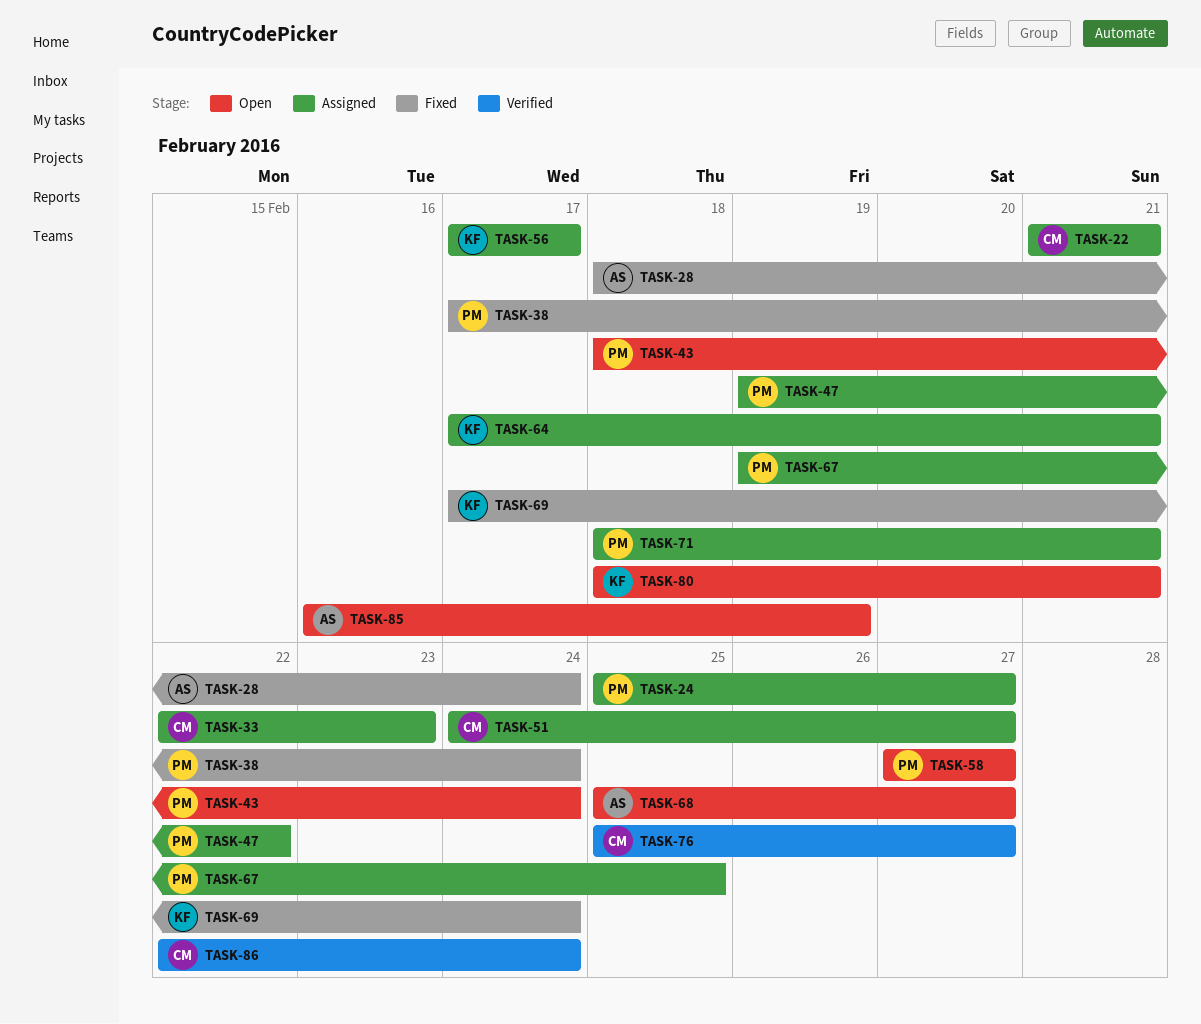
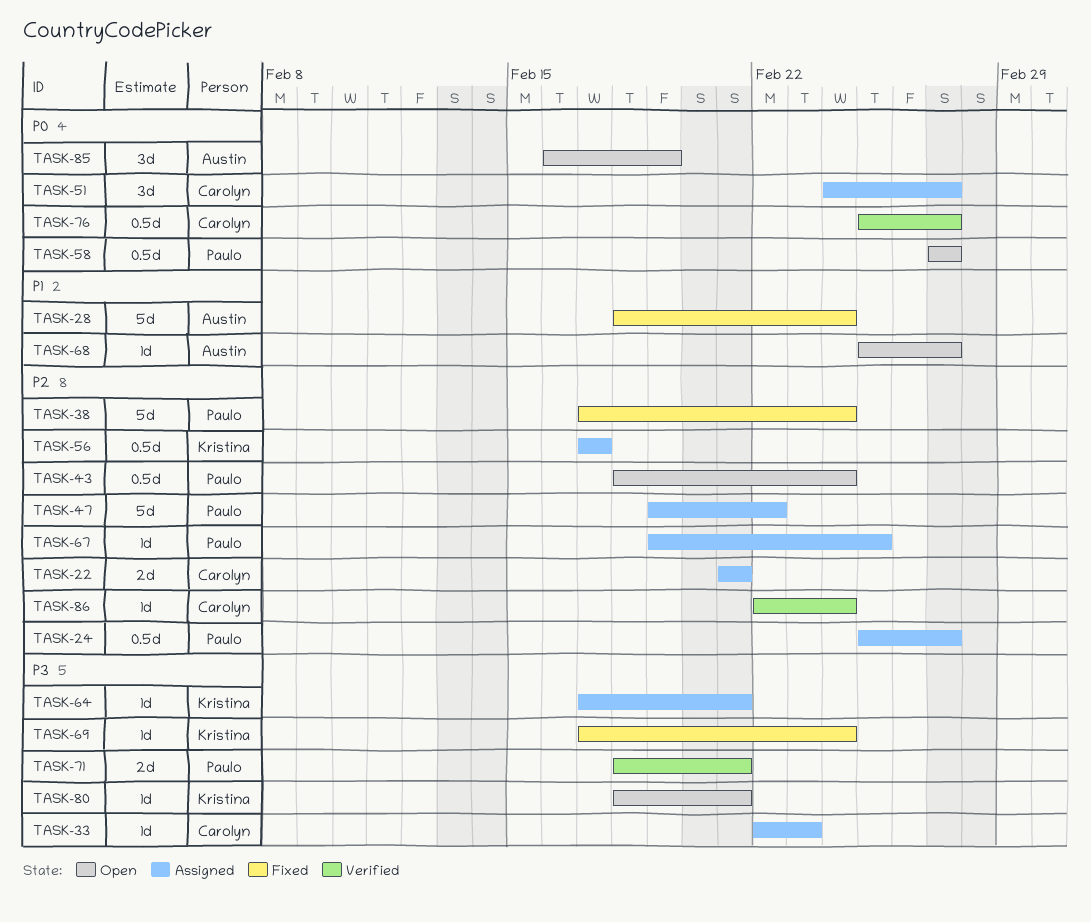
TASK-71, status: Assigned -> Verified

